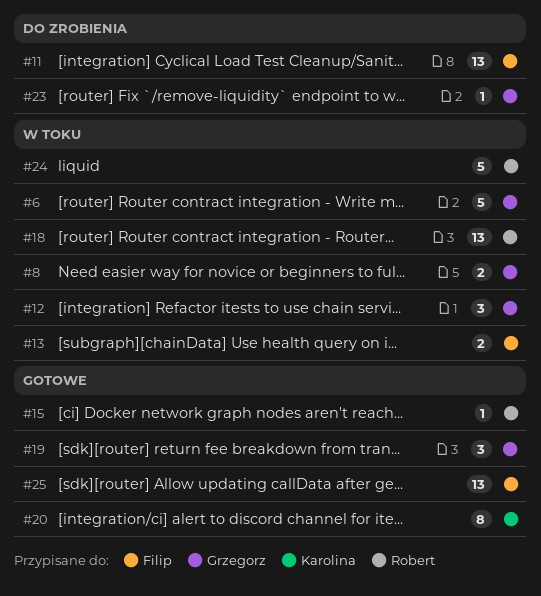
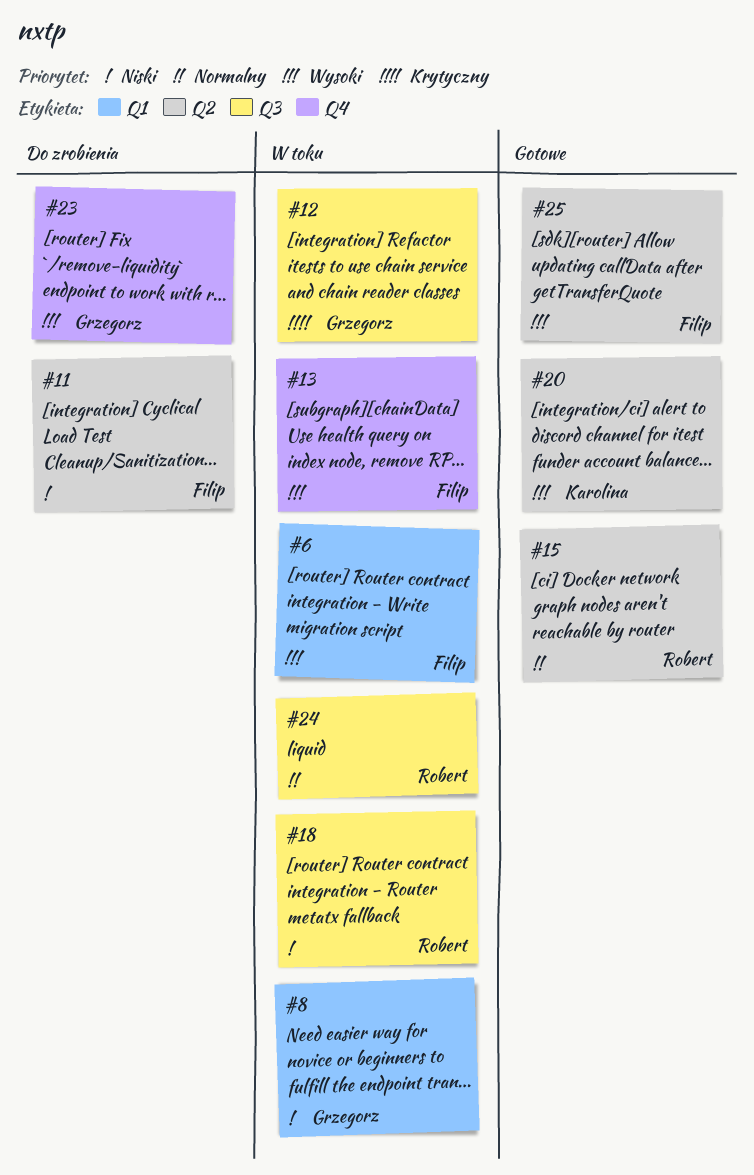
#6, owner: Grzegorz -> Filip
#19: present -> none

